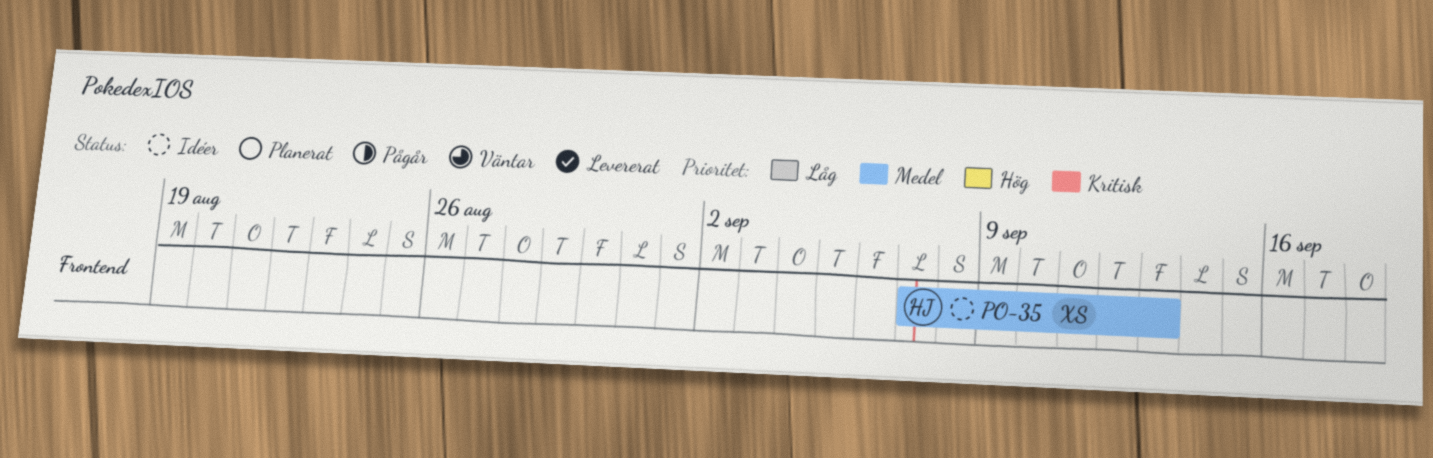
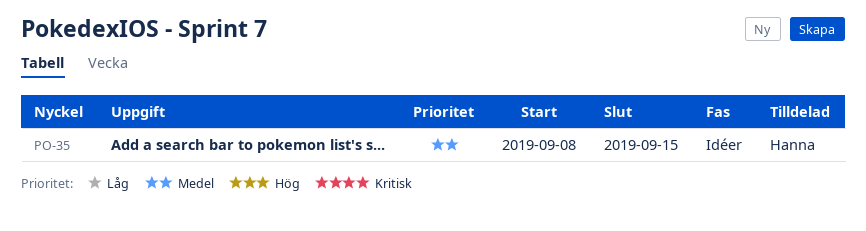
PO-35, start: Sep 7 -> Sep 8
PO-35, due: Sep 13 -> Sep 15

